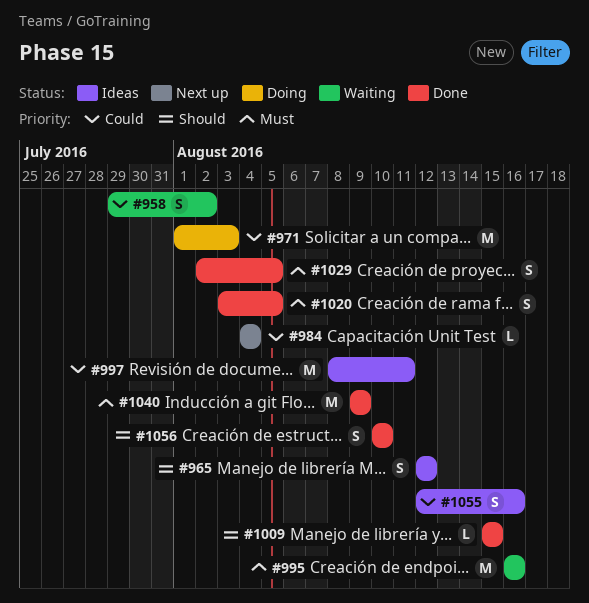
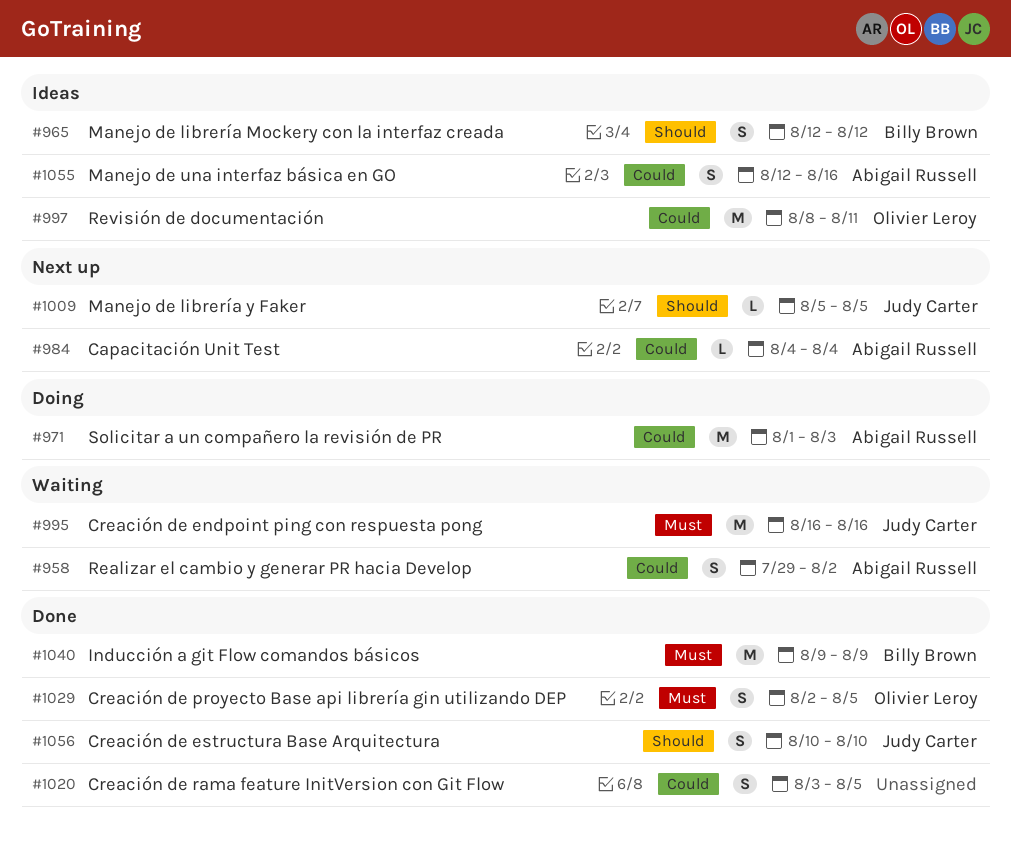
#1009, status: Done -> Next up
#1009, start: Aug 15 -> Aug 5
#1009, due: Aug 15 -> Aug 5
#1020, priority: Must -> Could

